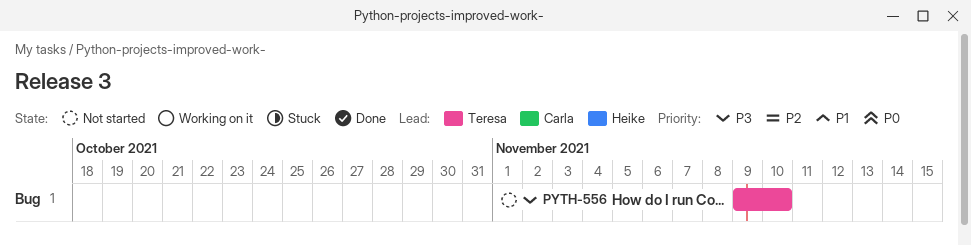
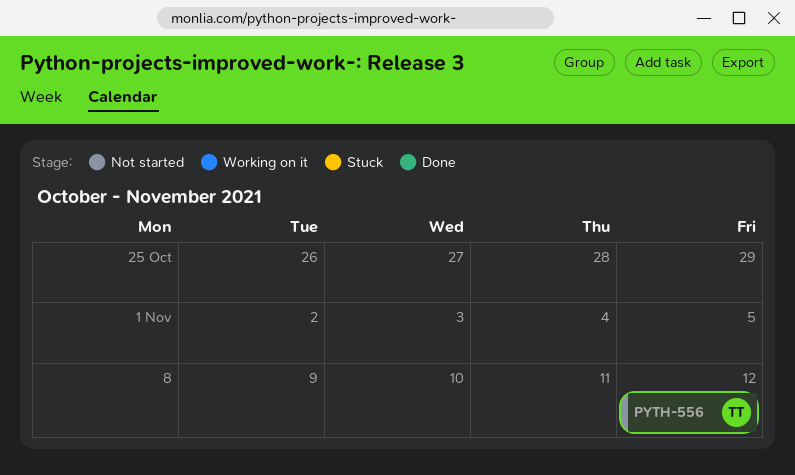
PYTH-556, due: Nov 10 -> Nov 12

